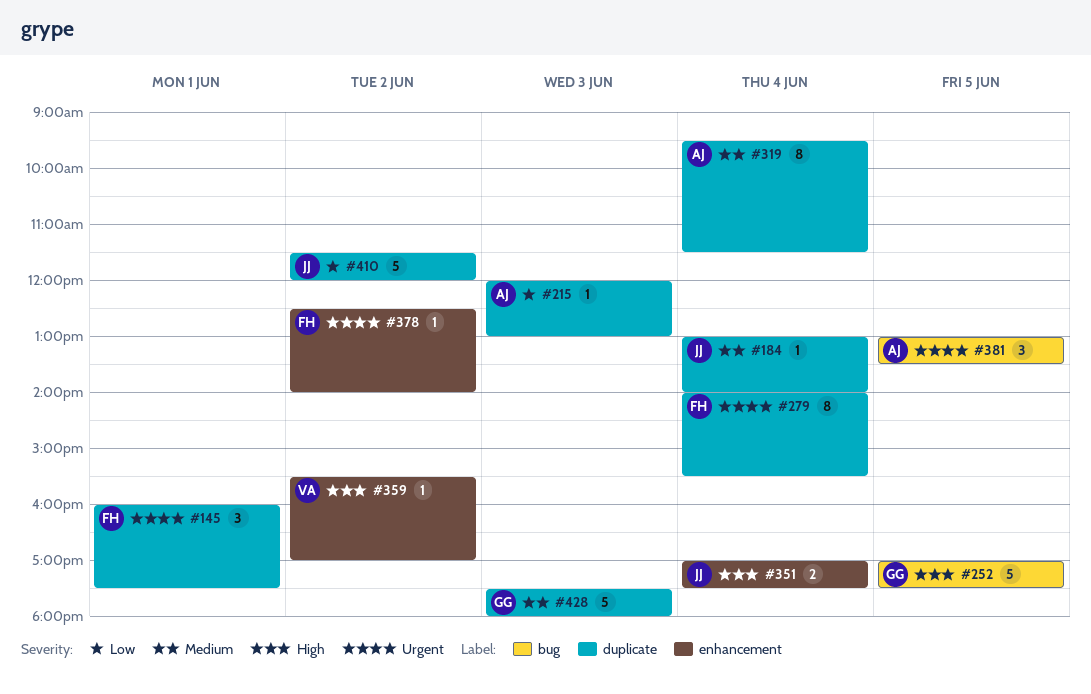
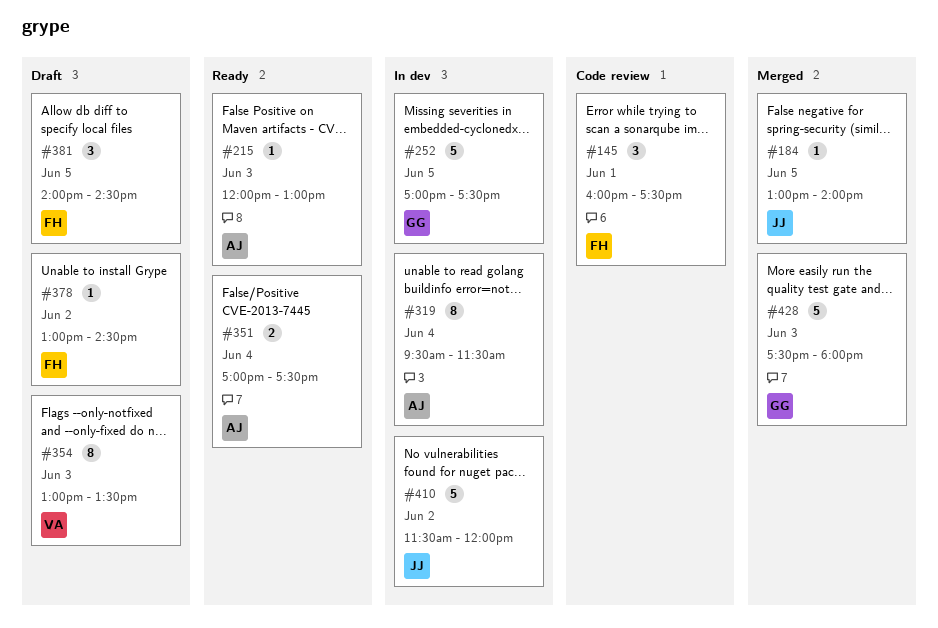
#184, day: Jun 4 -> Jun 5
#279: present -> none
#351, owner: JJ -> AJ
#354: none -> present
#359: present -> none
#378, begins: 12:30 -> 13:00
#378, ends: 14:00 -> 14:30
#381, owner: AJ -> FH
#381, begins: 13:00 -> 14:00
#381, ends: 13:30 -> 14:30

